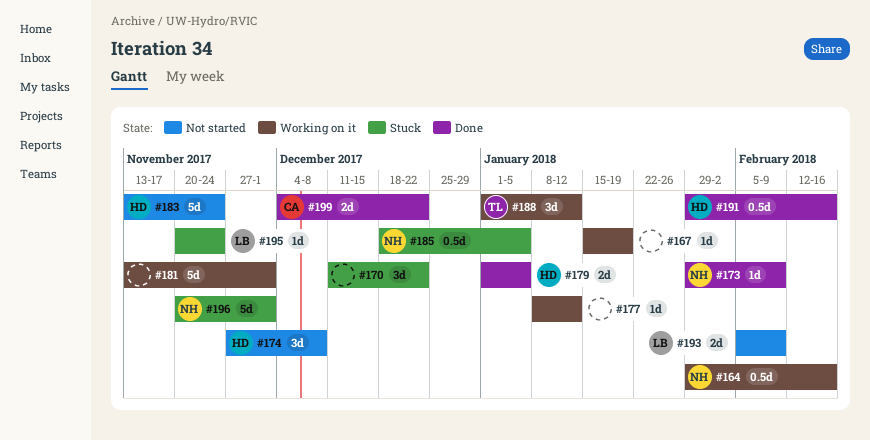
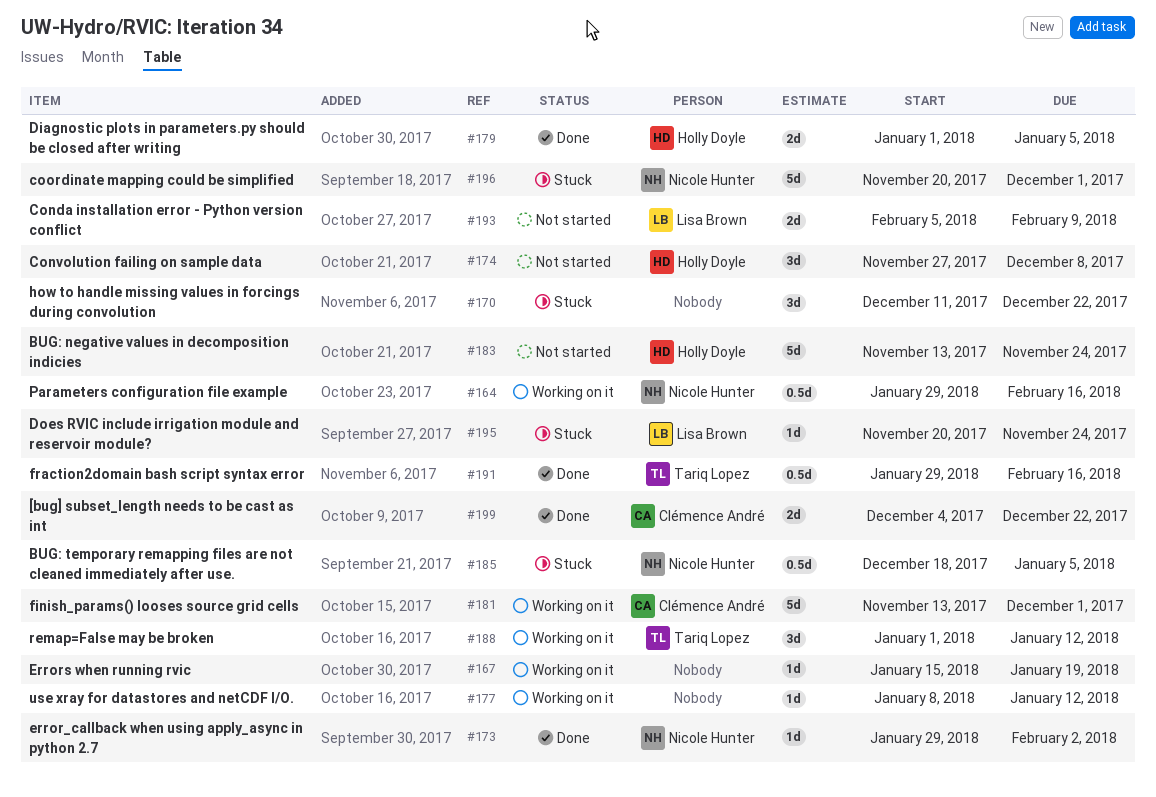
#173, due: Feb 9 -> Feb 2
#181, owner: none -> Clémence André
#191, owner: Holly Doyle -> Tariq Lopez

